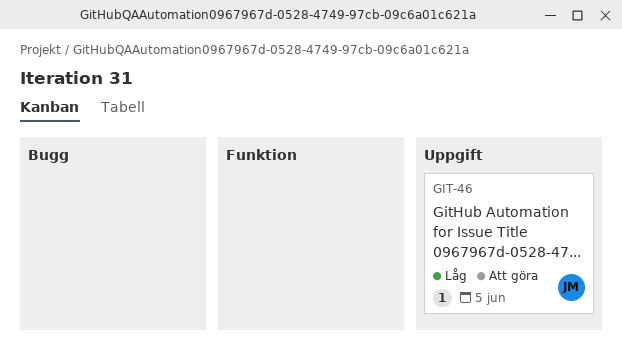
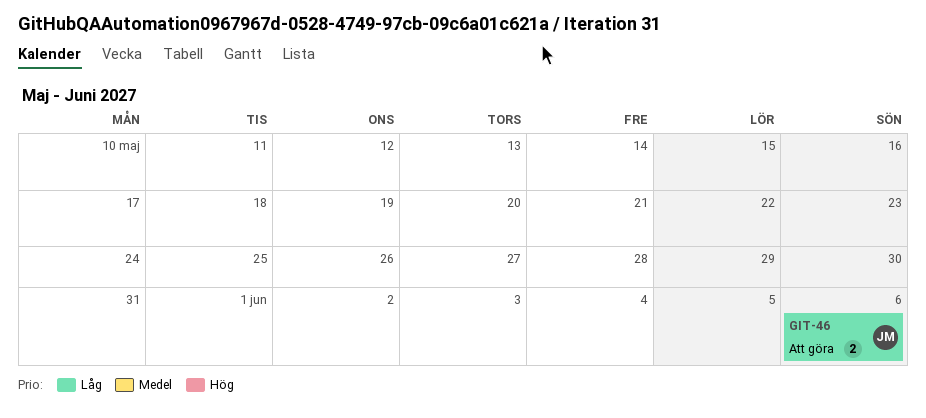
GIT-46, estimate: 1 -> 2
GIT-46, due: Jun 5 -> Jun 6

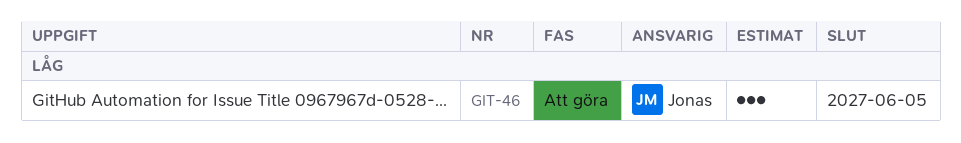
GIT-46, estimate: 2 -> 3
GIT-46, due: Jun 6 -> Jun 5

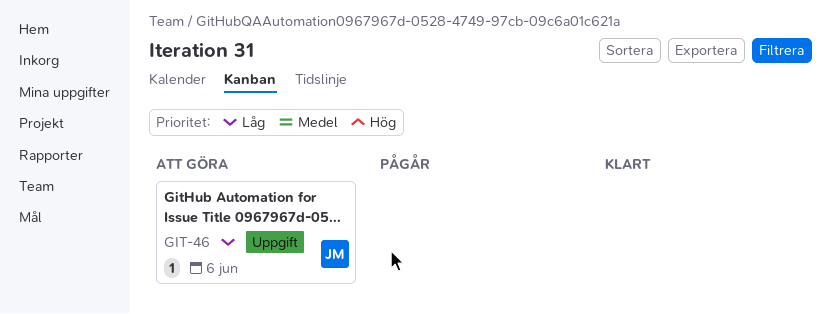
GIT-46, estimate: 3 -> 1
GIT-46, due: Jun 5 -> Jun 6

